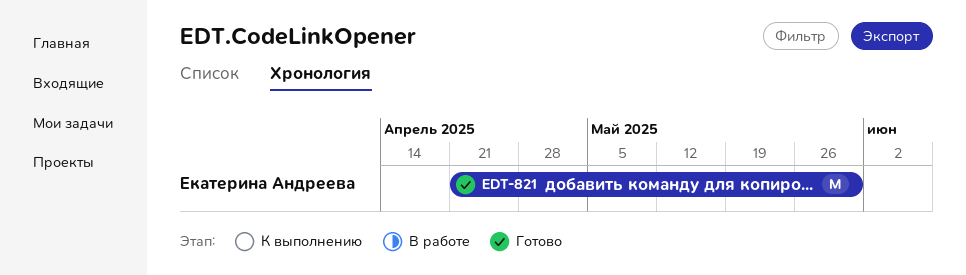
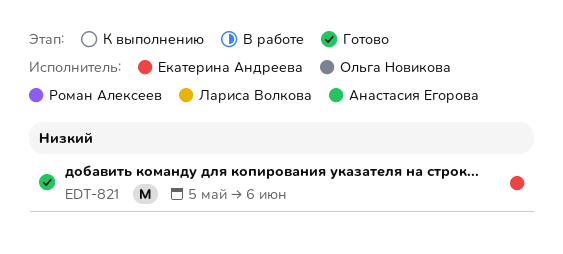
EDT-821, start: Apr 21 -> May 5
EDT-821, due: May 30 -> Jun 6

